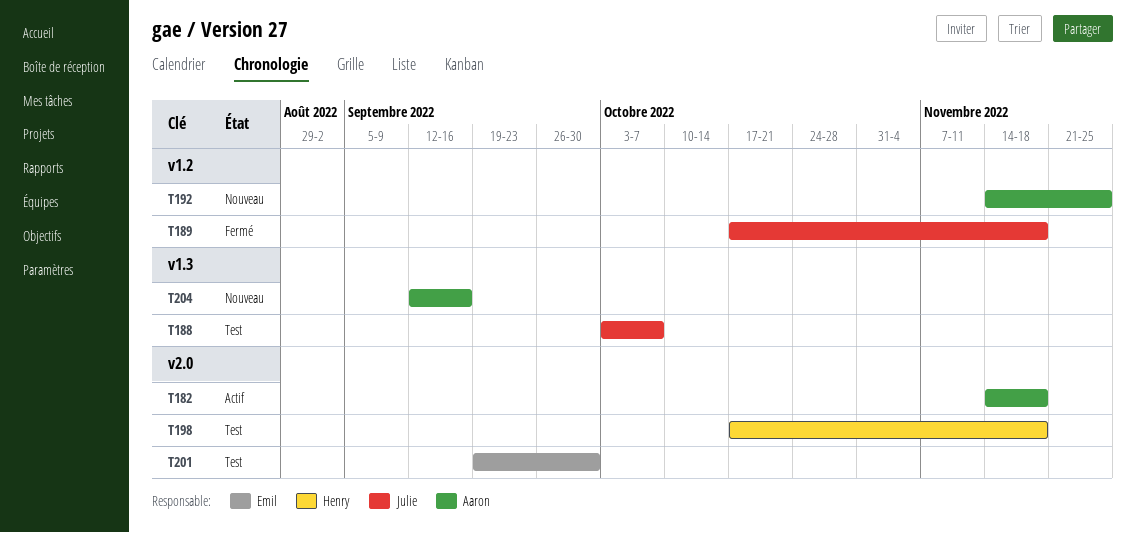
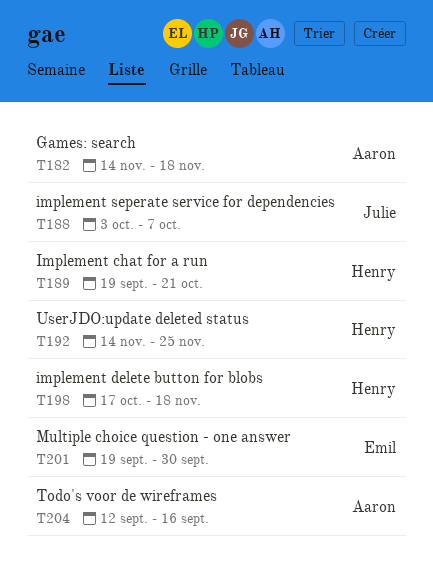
T189, owner: Julie -> Henry
T189, start: Oct 17 -> Sep 19
T189, due: Nov 18 -> Oct 21
T192, owner: Aaron -> Henry

